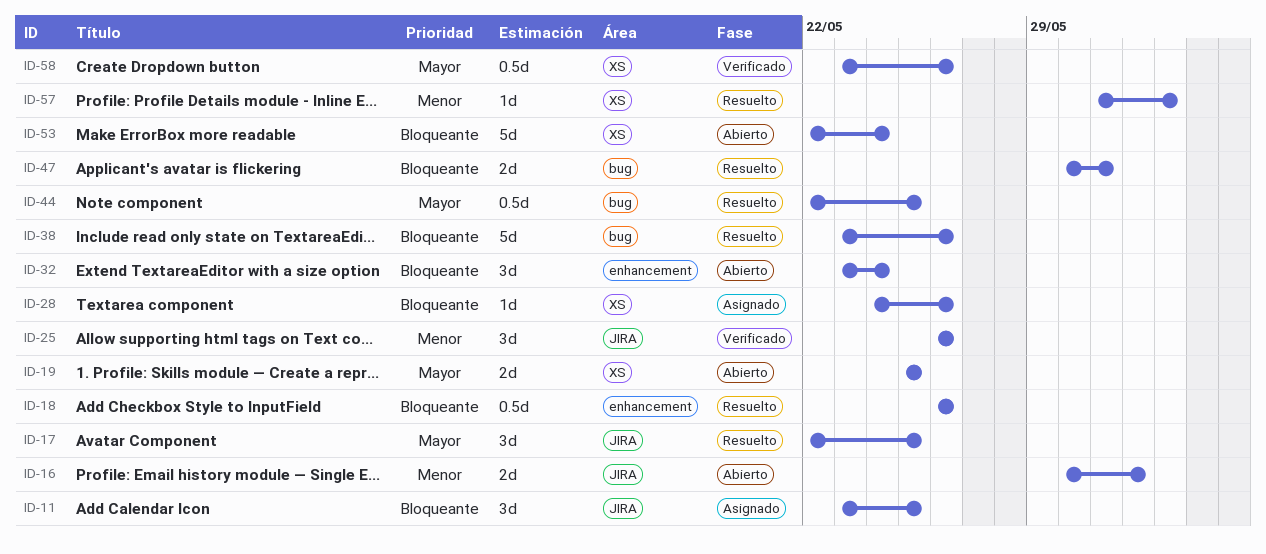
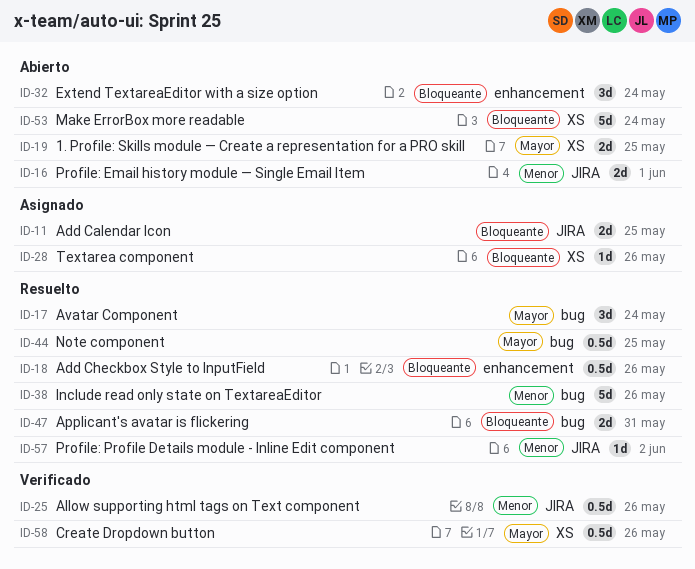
ID-11, estimate: 3d -> 2d
ID-17, label: JIRA -> bug
ID-17, due: May 25 -> May 24
ID-25, estimate: 3d -> 0.5d
ID-38, priority: Bloqueante -> Menor
ID-57, label: XS -> JIRA

